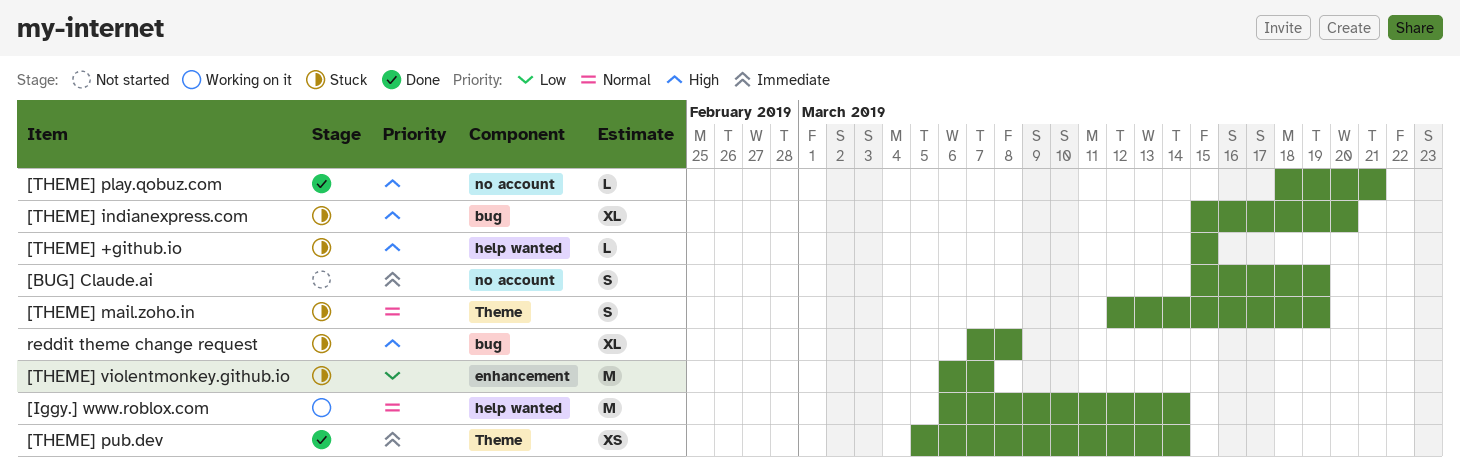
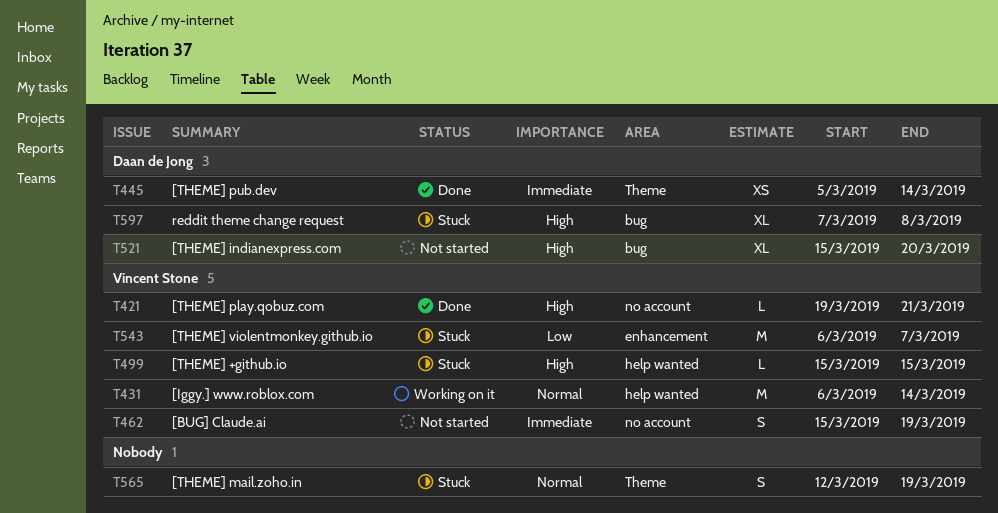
[THEME] indianexpress.com, status: Stuck -> Not started
[THEME] play.qobuz.com, start: Mar 18 -> Mar 19

